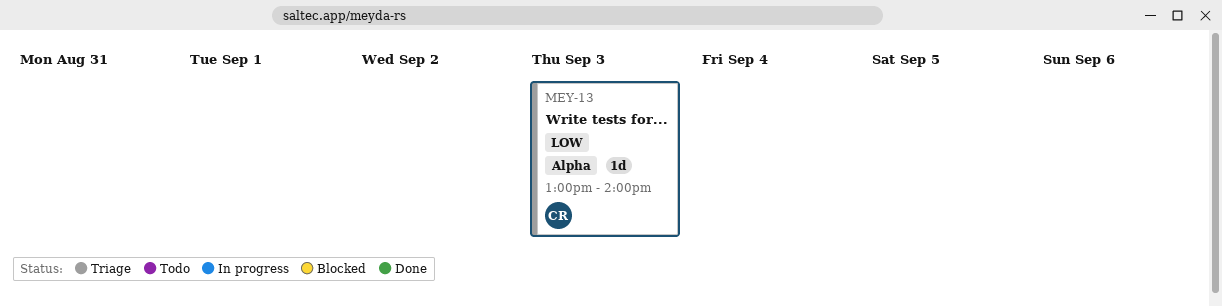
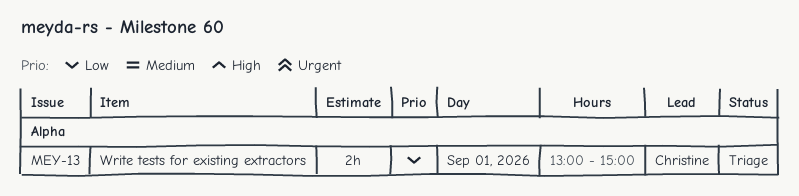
MEY-13, estimate: 1d -> 2h
MEY-13, day: Sep 3 -> Sep 1
MEY-13, ends: 14:00 -> 15:00

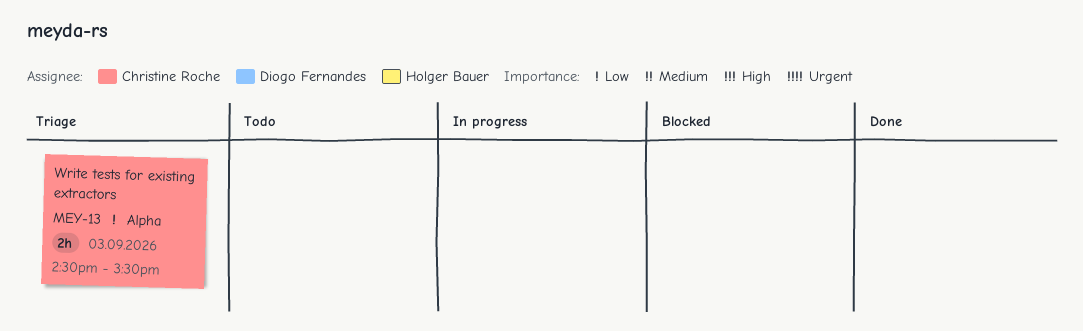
MEY-13, day: Sep 1 -> Sep 3
MEY-13, begins: 13:00 -> 14:30
MEY-13, ends: 15:00 -> 15:30

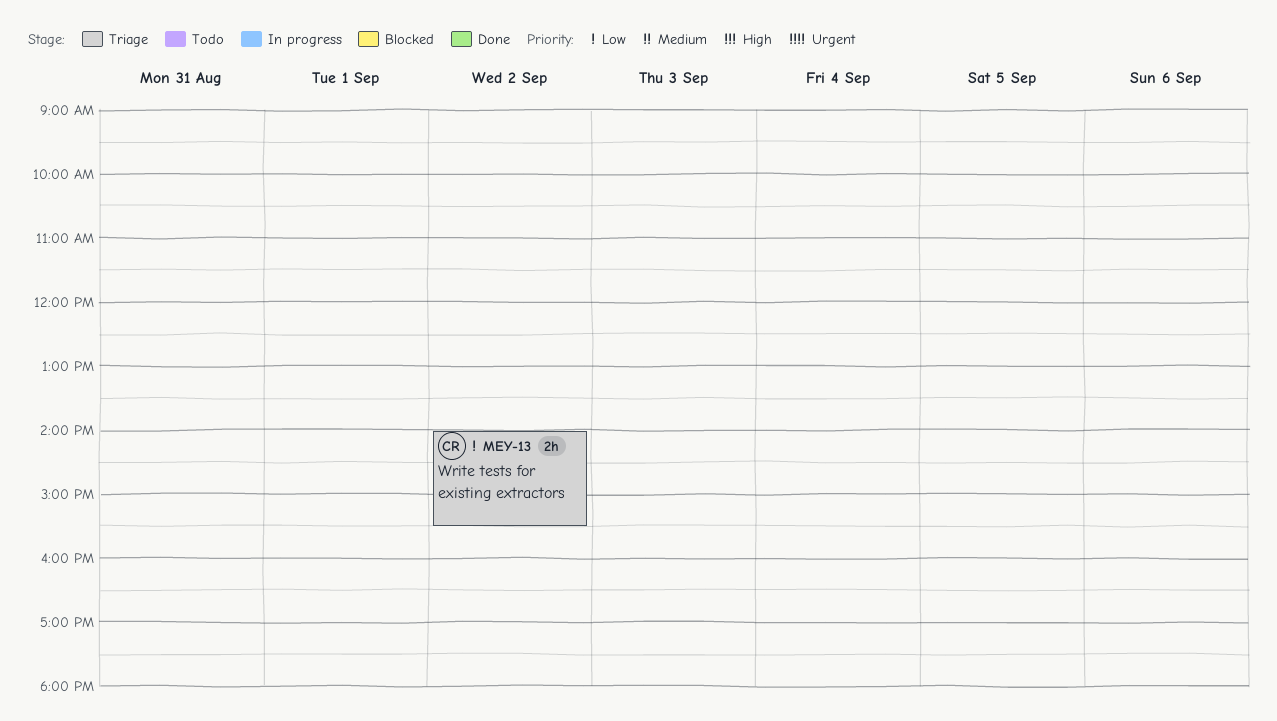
MEY-13, day: Sep 3 -> Sep 2
MEY-13, begins: 14:30 -> 14:00

